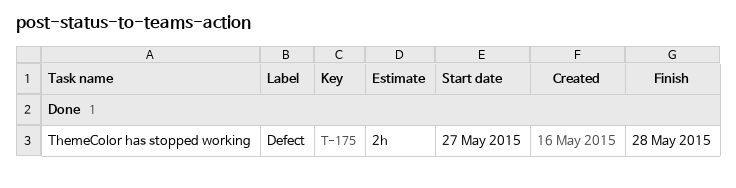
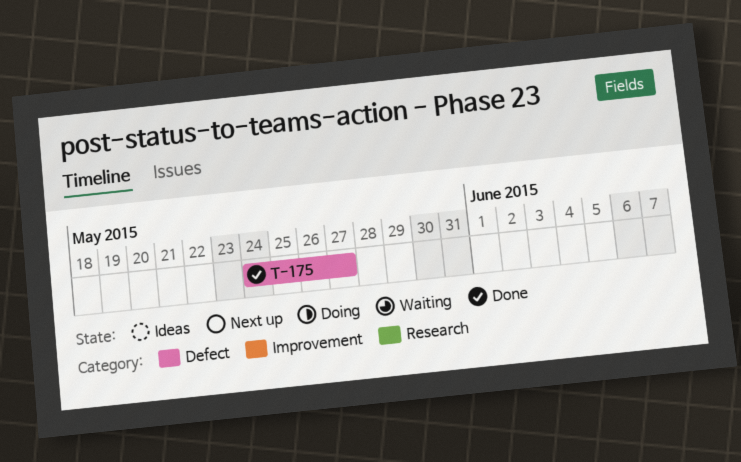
T-175, start: May 27 -> May 24
T-175, due: May 28 -> May 27

